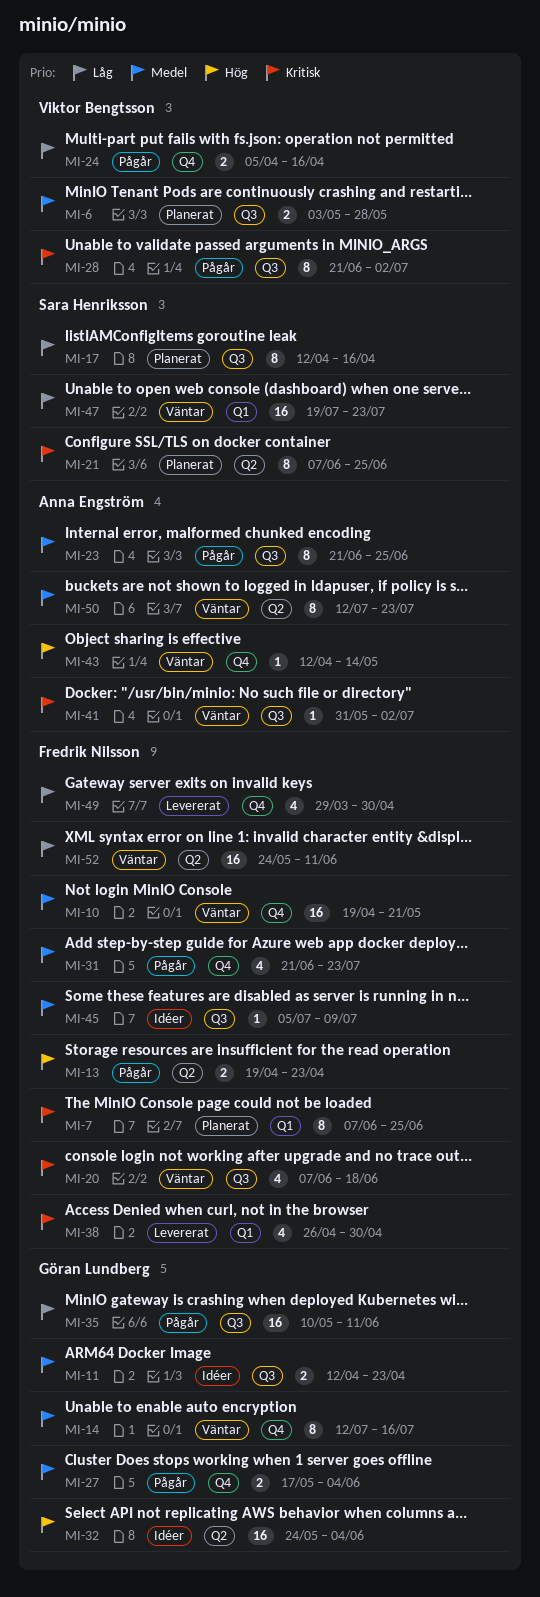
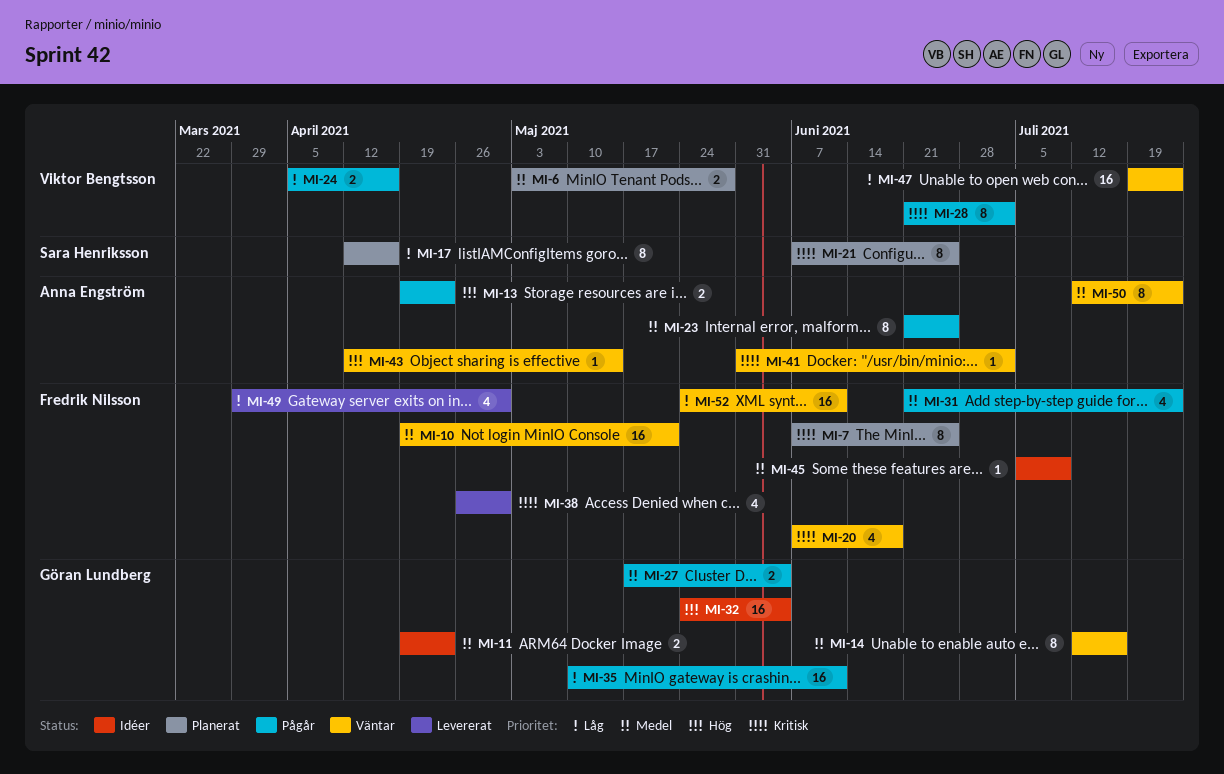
MI-11, start: Apr 12 -> Apr 19
MI-13, owner: Fredrik Nilsson -> Anna Engström
MI-47, owner: Sara Henriksson -> Viktor Bengtsson

